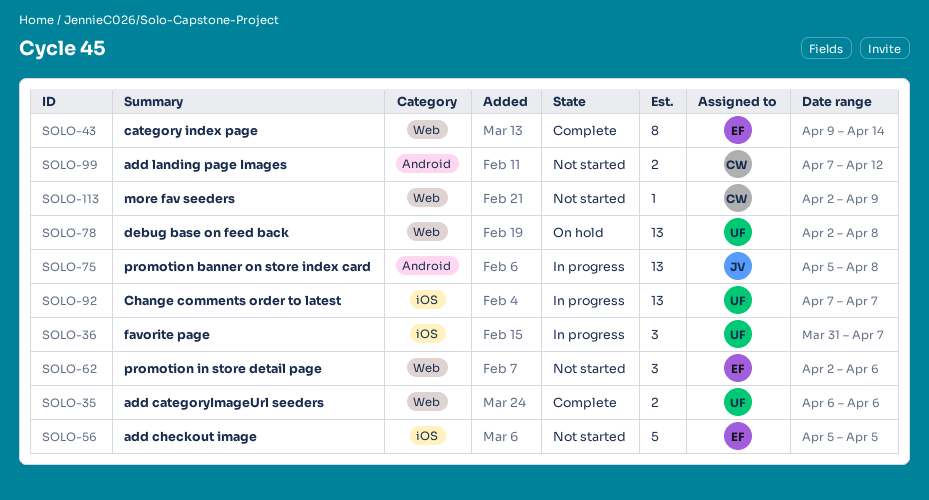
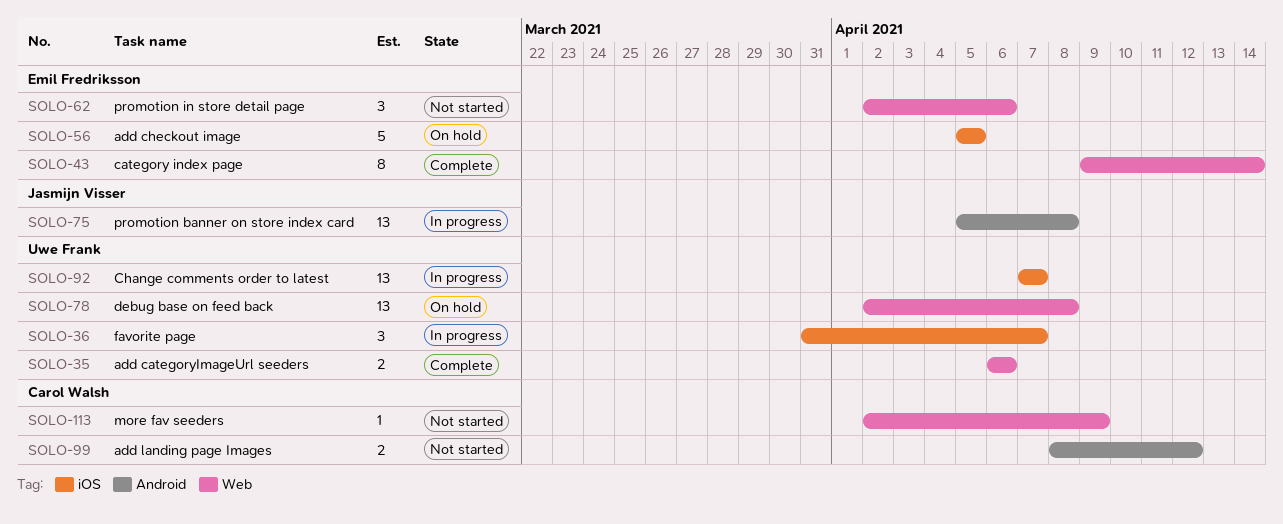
SOLO-56, status: Not started -> On hold
SOLO-99, start: Apr 7 -> Apr 8

